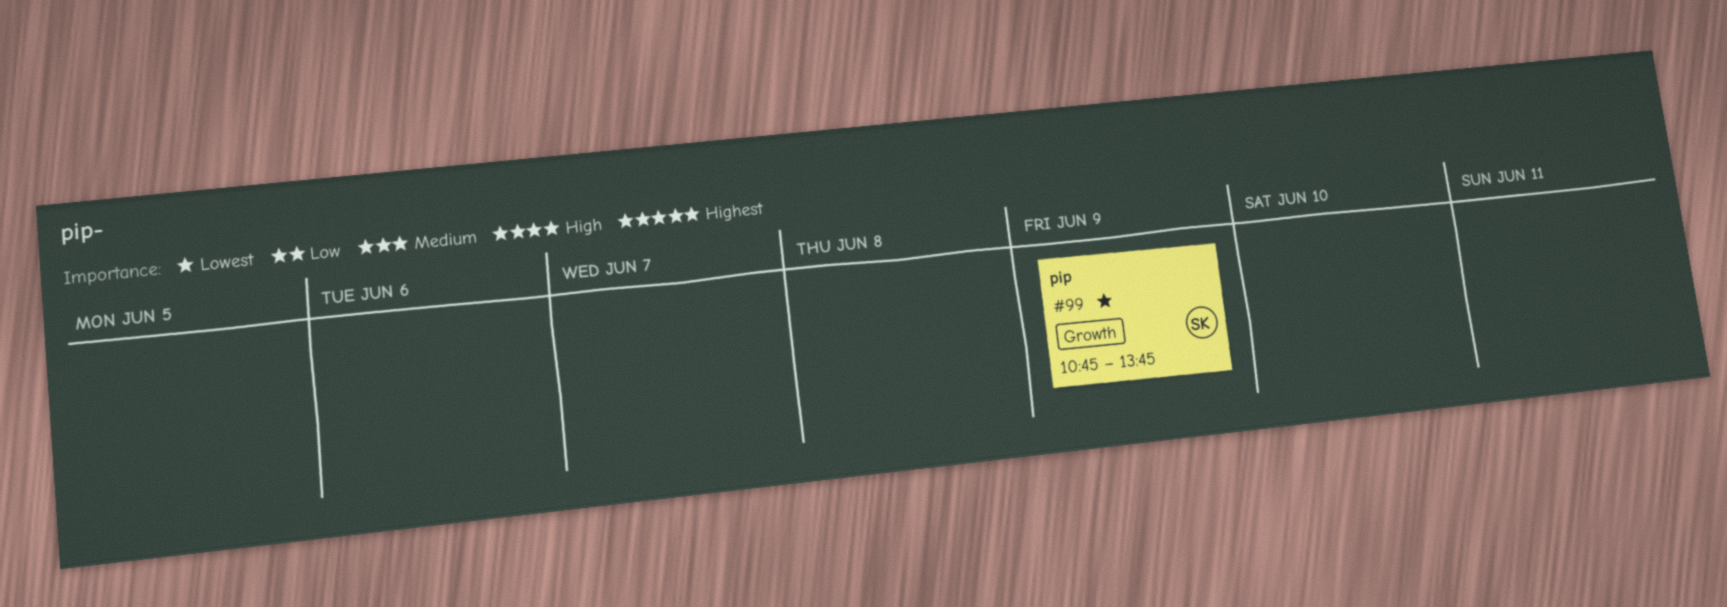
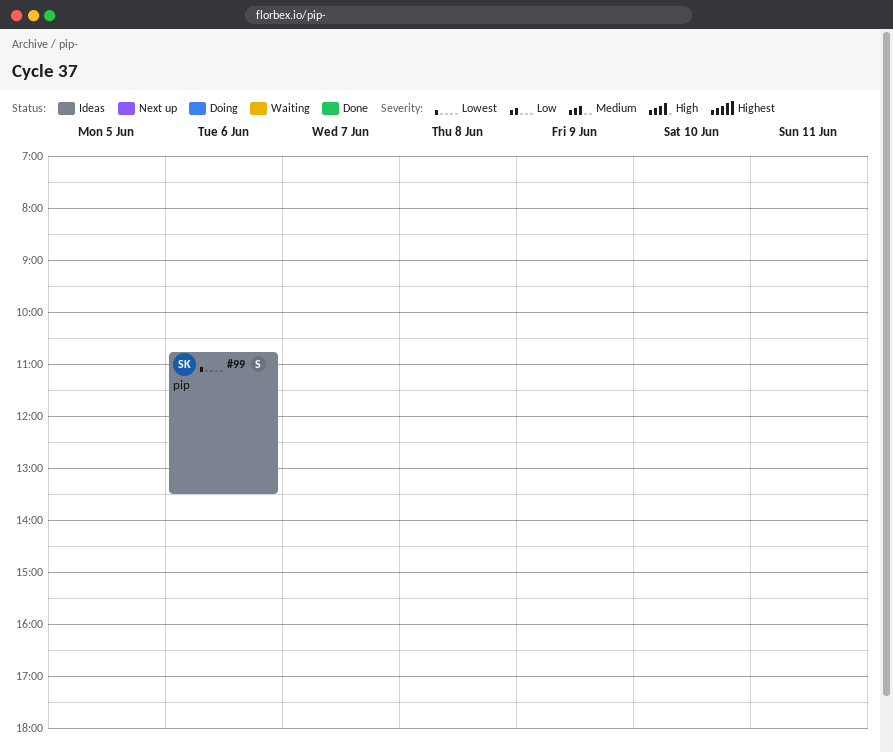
#99, day: Jun 9 -> Jun 6
#99, ends: 13:45 -> 13:30

